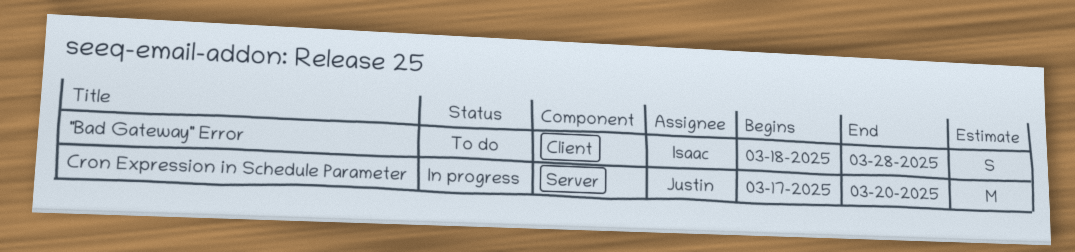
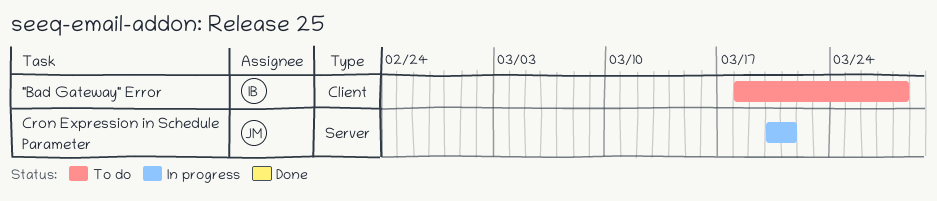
Cron Expression in Schedule Parameter, start: Mar 17 -> Mar 20
Cron Expression in Schedule Parameter, due: Mar 20 -> Mar 21

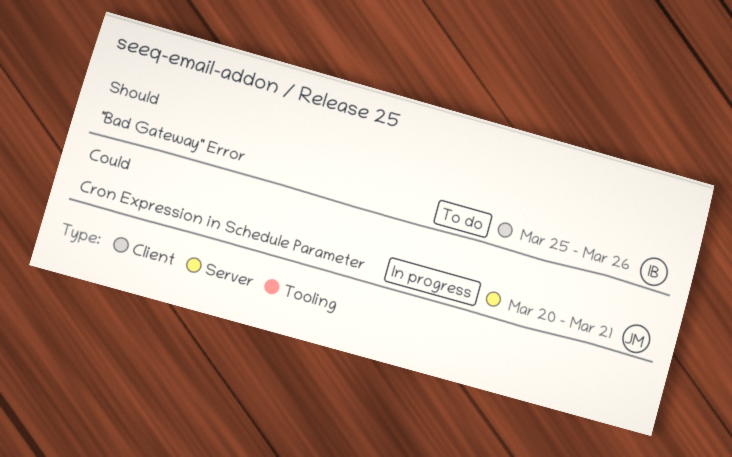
"Bad Gateway" Error, start: Mar 18 -> Mar 25
"Bad Gateway" Error, due: Mar 28 -> Mar 26

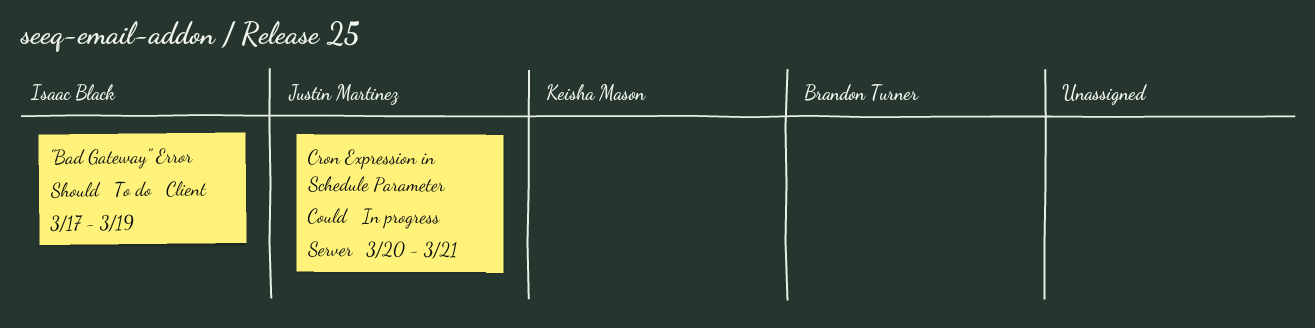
"Bad Gateway" Error, start: Mar 25 -> Mar 17
"Bad Gateway" Error, due: Mar 26 -> Mar 19

